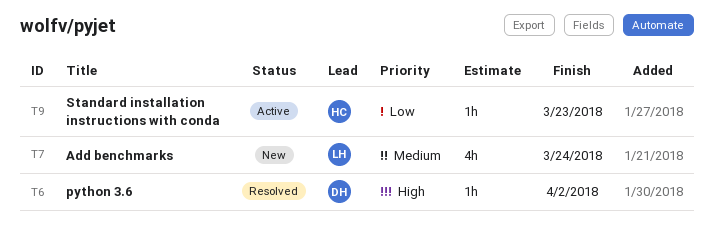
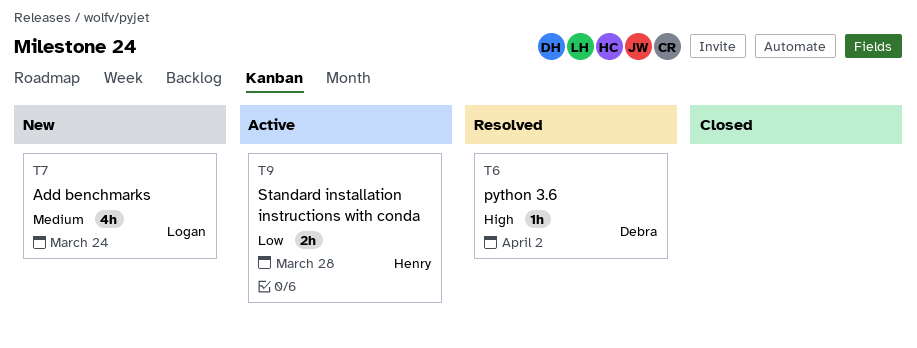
T9, estimate: 1h -> 2h
T9, due: Mar 23 -> Mar 28

